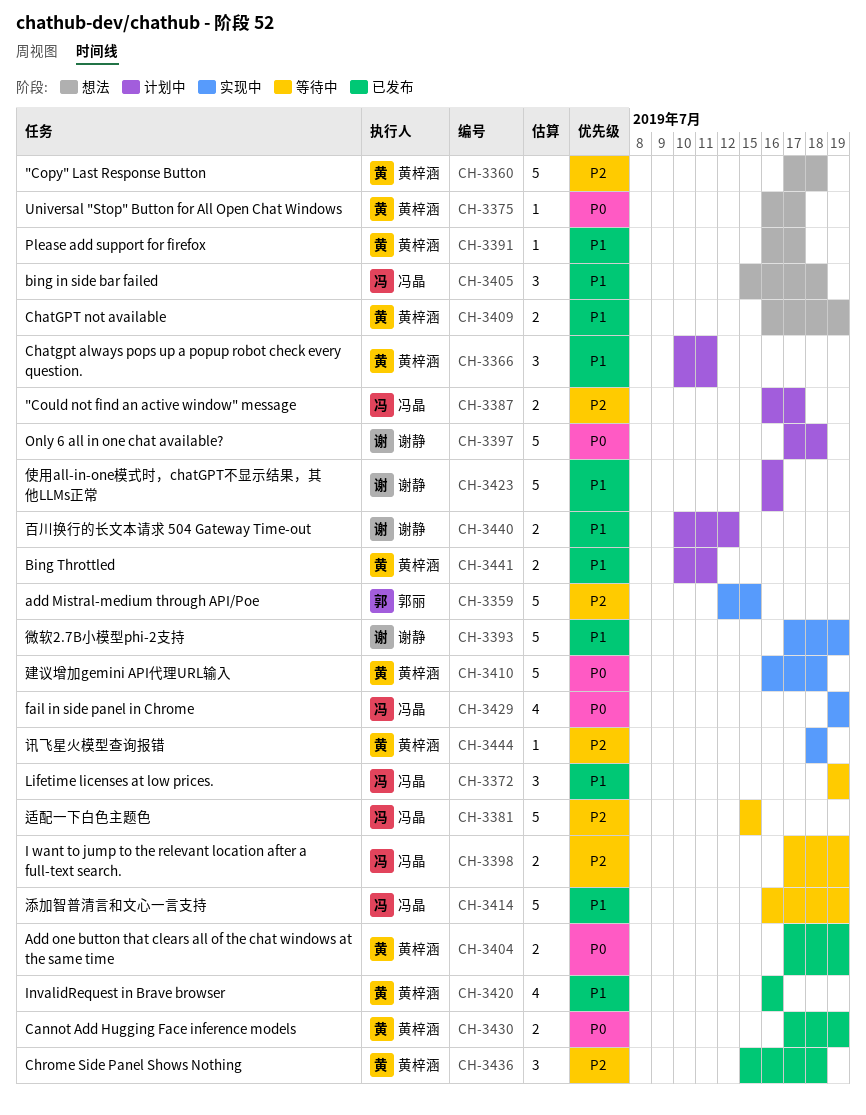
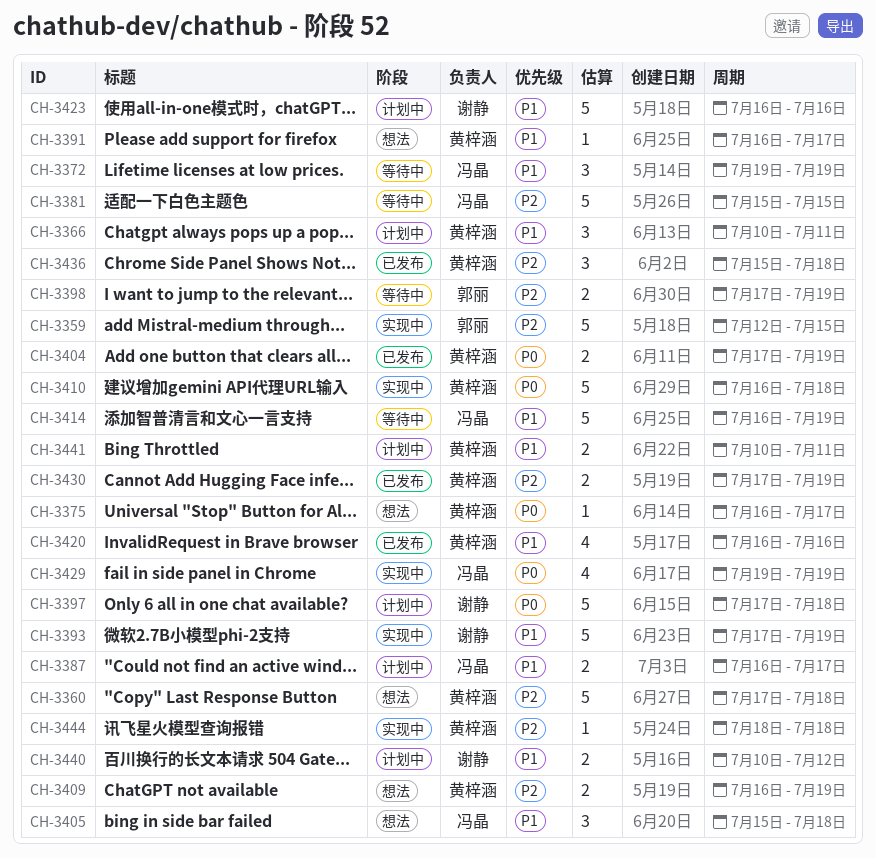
CH-3387, priority: P2 -> P1
CH-3398, owner: 冯晶 -> 郭丽
CH-3409, priority: P1 -> P2
CH-3430, priority: P0 -> P2

